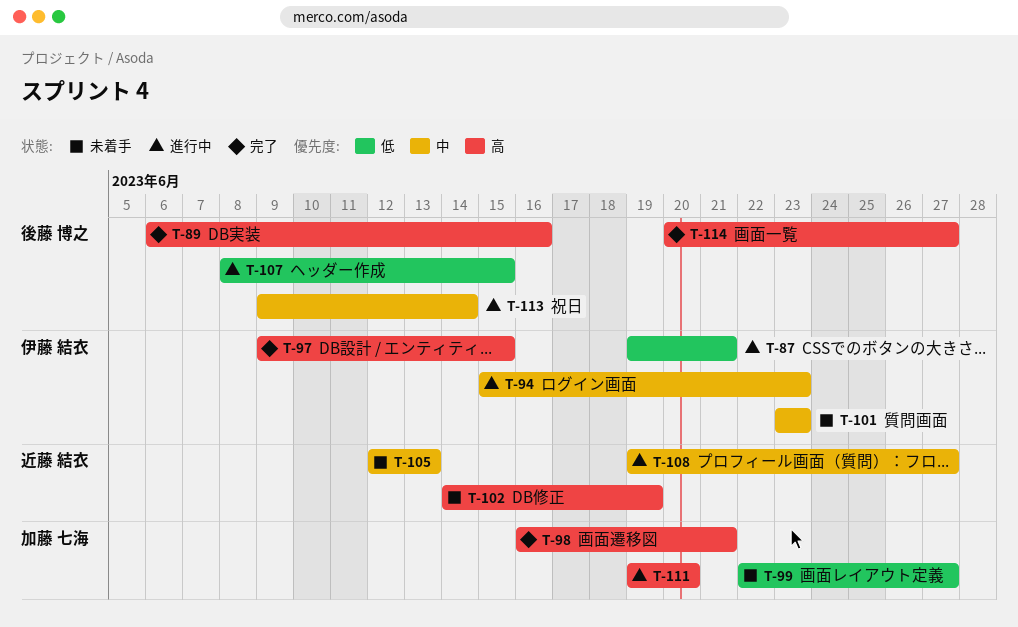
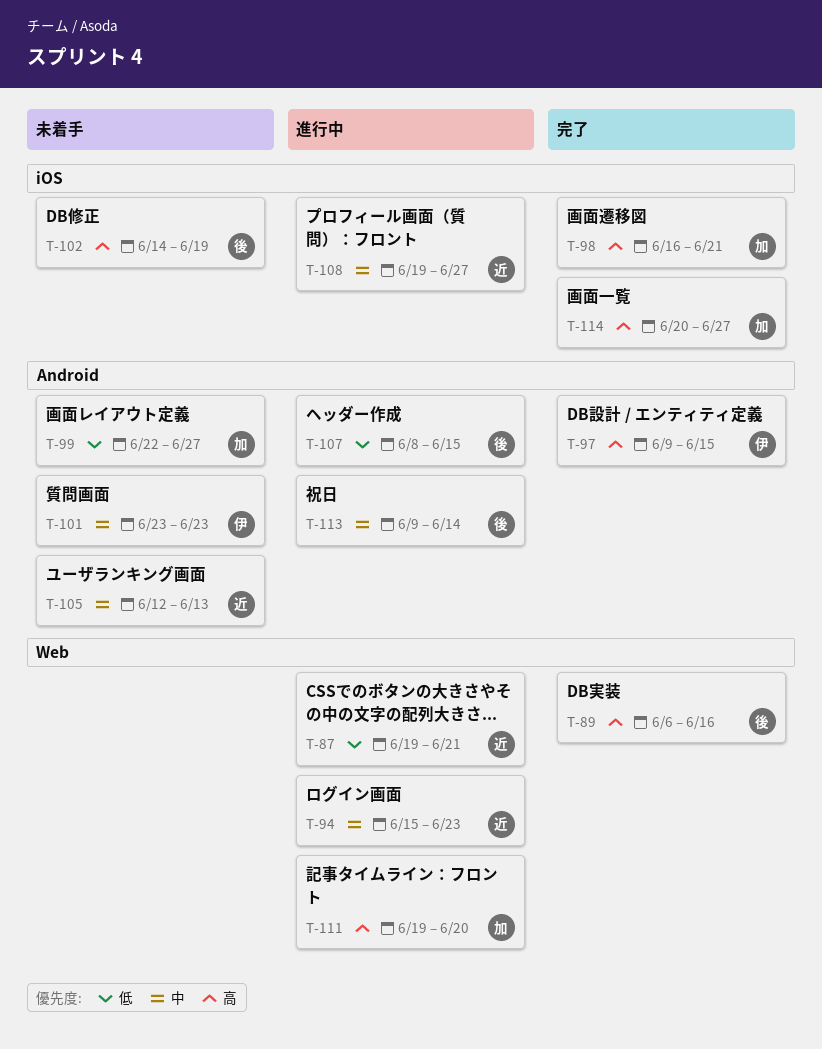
T-87, owner: 伊藤 結衣 -> 近藤 結衣
T-94, owner: 伊藤 結衣 -> 近藤 結衣
T-102, owner: 近藤 結衣 -> 後藤 博之
T-114, owner: 後藤 博之 -> 加藤 七海

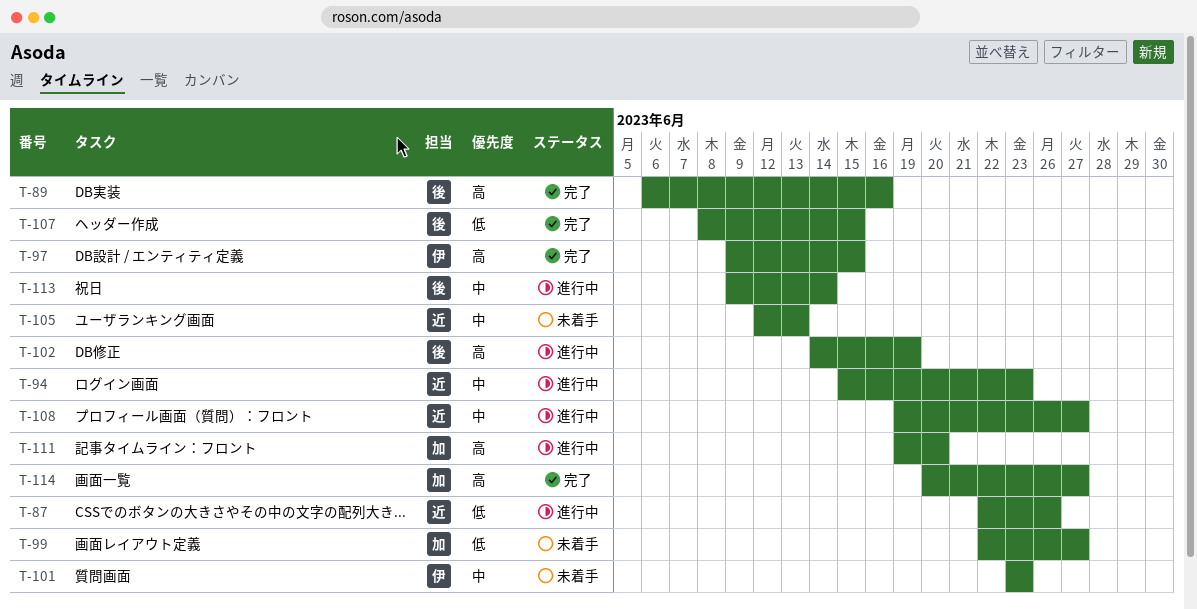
T-87, start: Jun 19 -> Jun 22
T-87, due: Jun 21 -> Jun 26
T-98: present -> none
T-102, status: 未着手 -> 進行中
T-107, status: 進行中 -> 完了

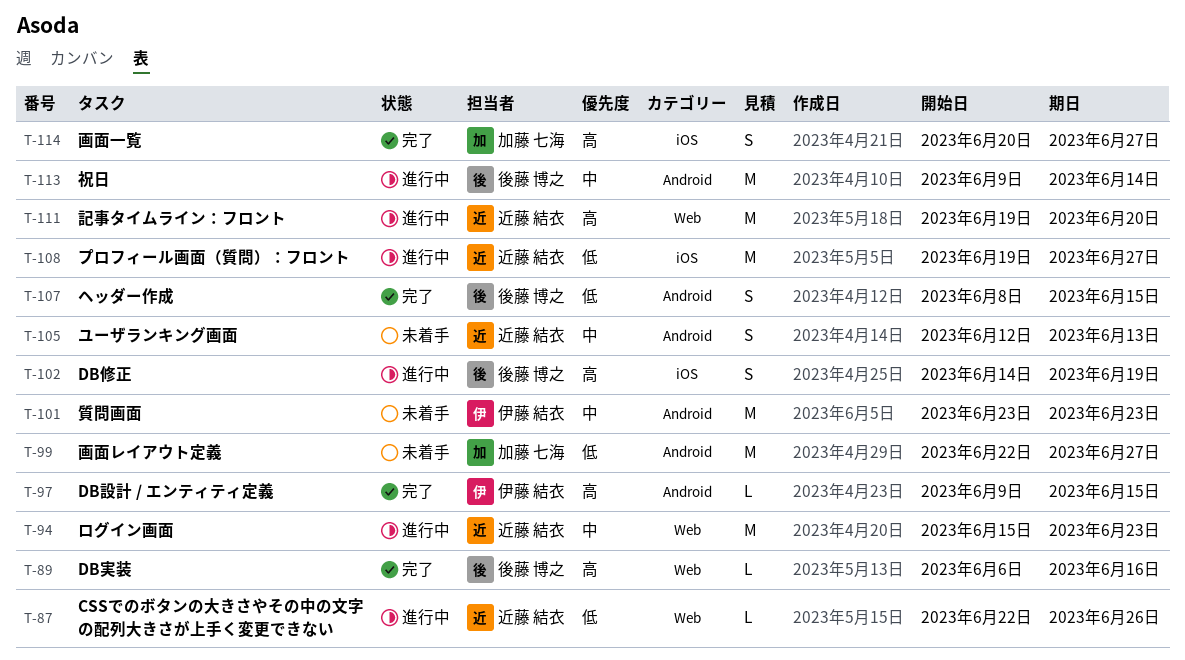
T-108, priority: 中 -> 低
T-111, owner: 加藤 七海 -> 近藤 結衣

